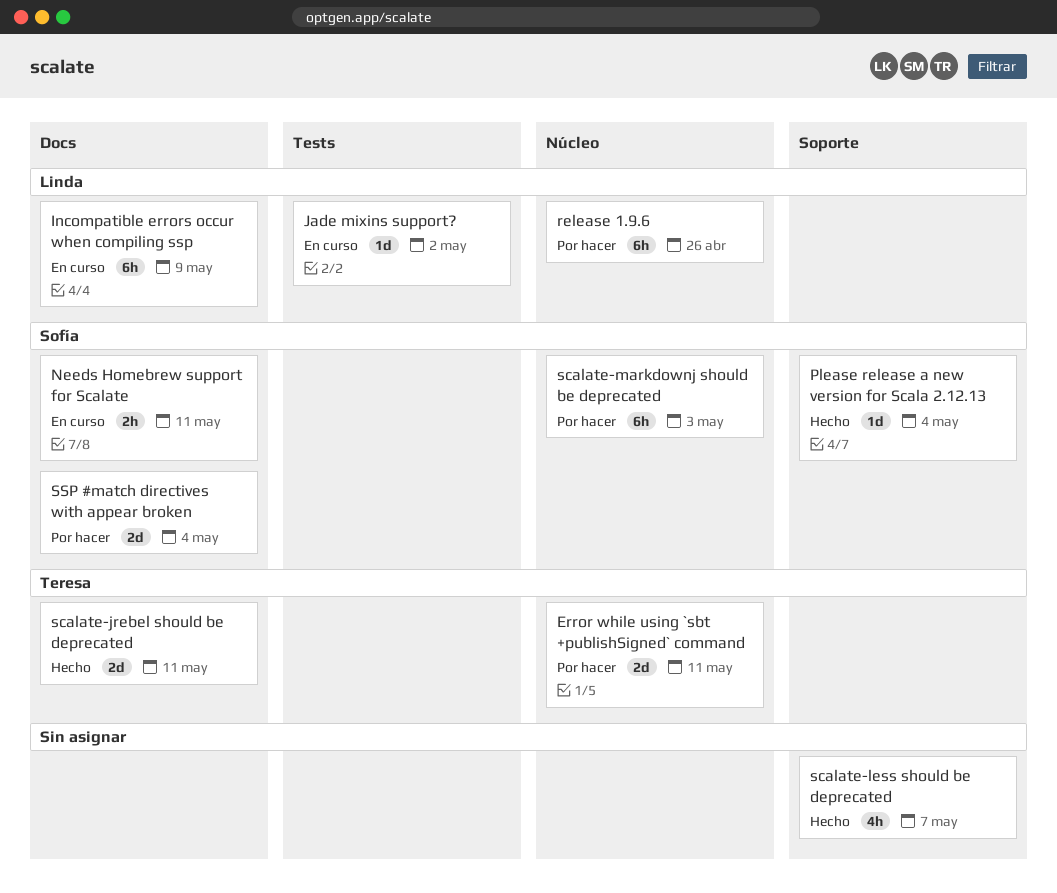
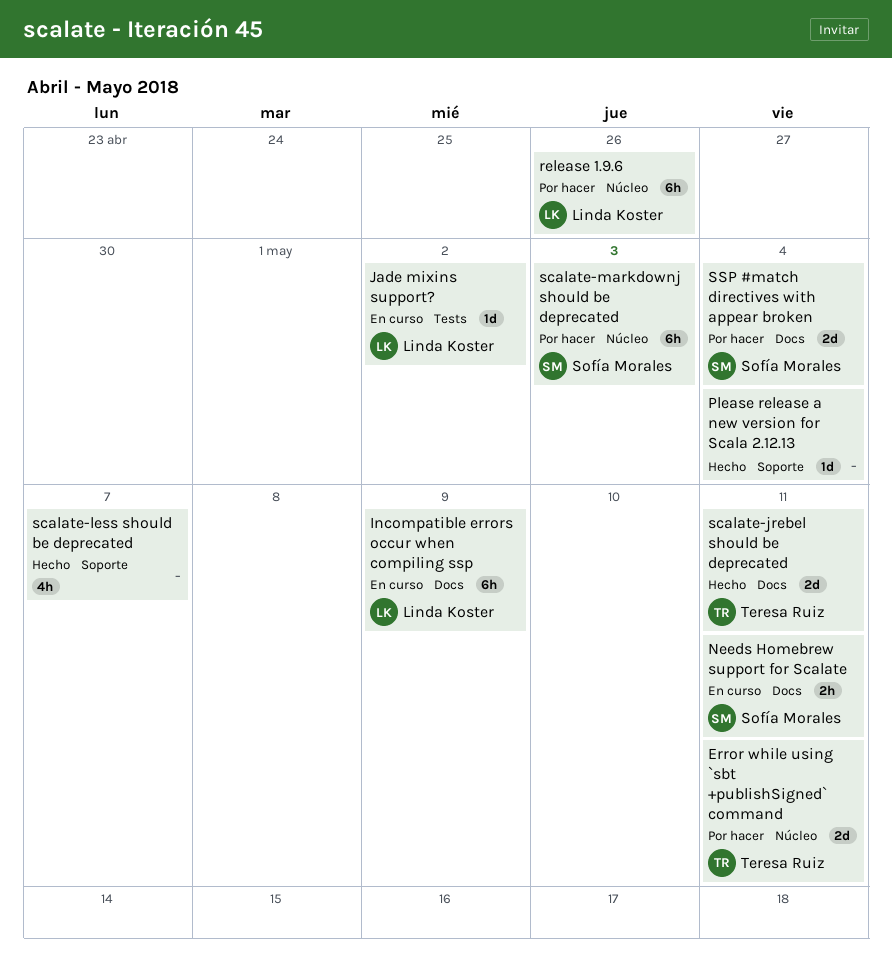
Please release a new version for Scala 2.12.13, owner: Sofía Morales -> none

